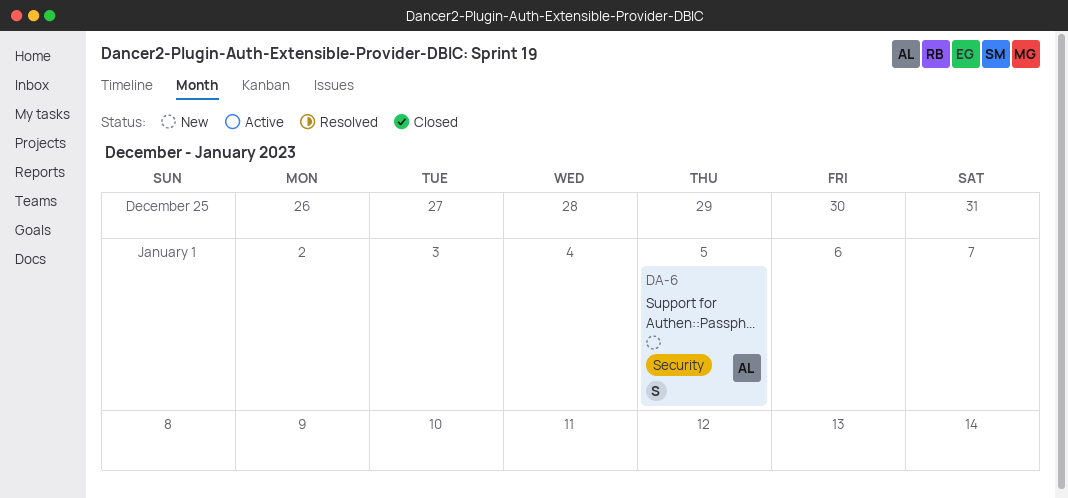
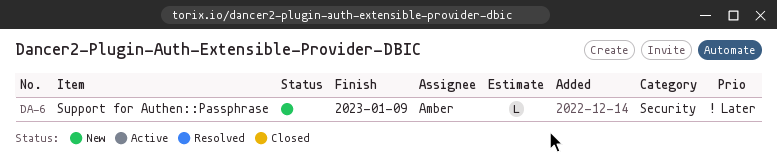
DA-6, estimate: S -> L
DA-6, due: Jan 5 -> Jan 9

